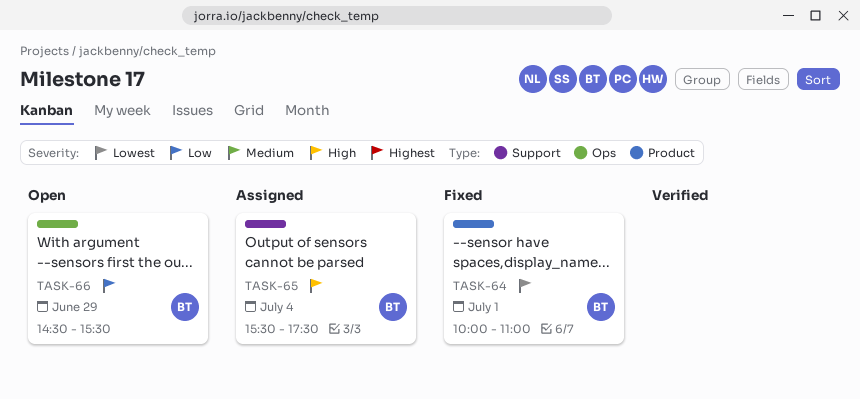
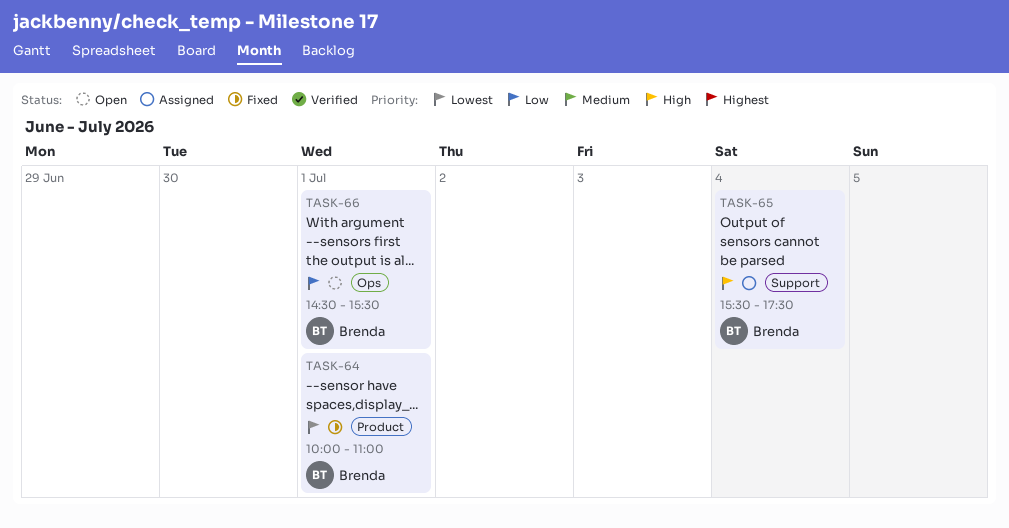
TASK-66, day: Jun 29 -> Jul 1

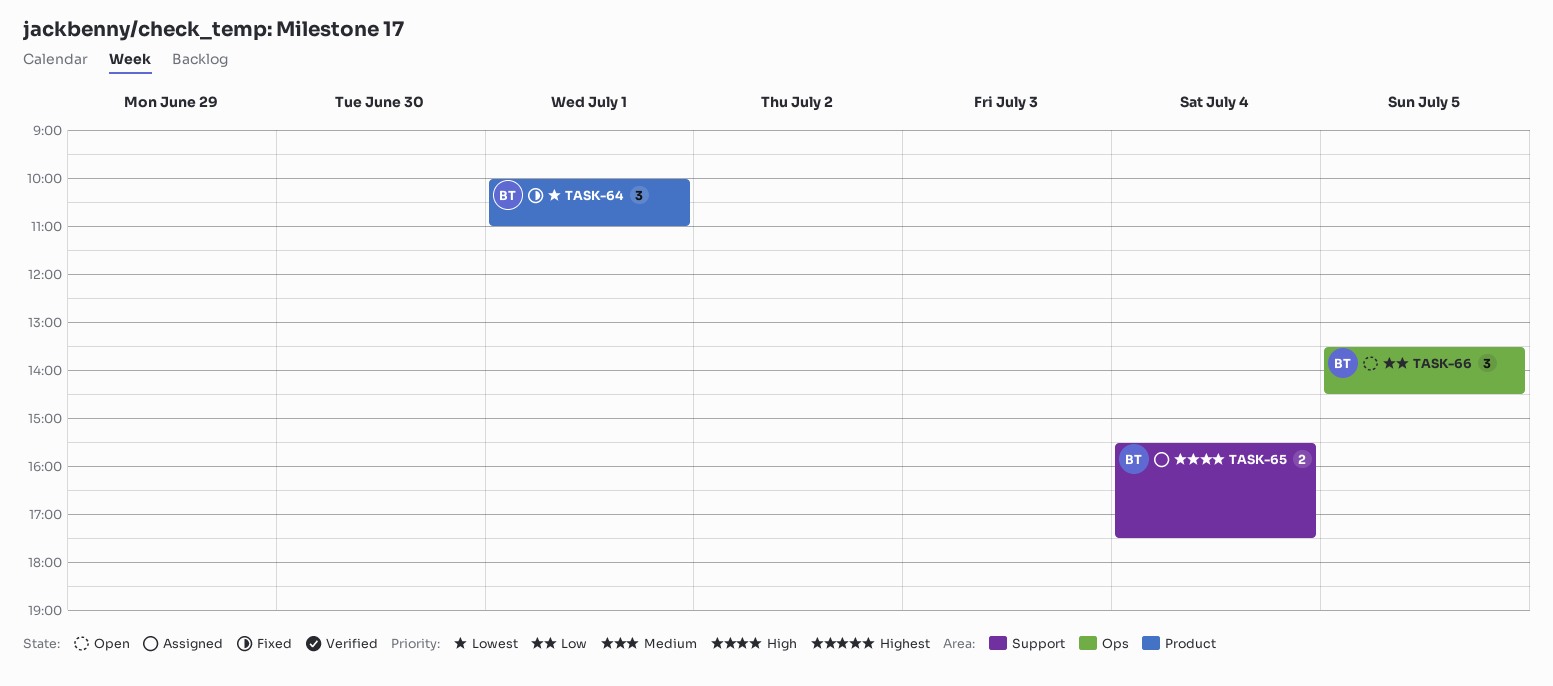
TASK-66, day: Jul 1 -> Jul 5
TASK-66, begins: 14:30 -> 13:30
TASK-66, ends: 15:30 -> 14:30

